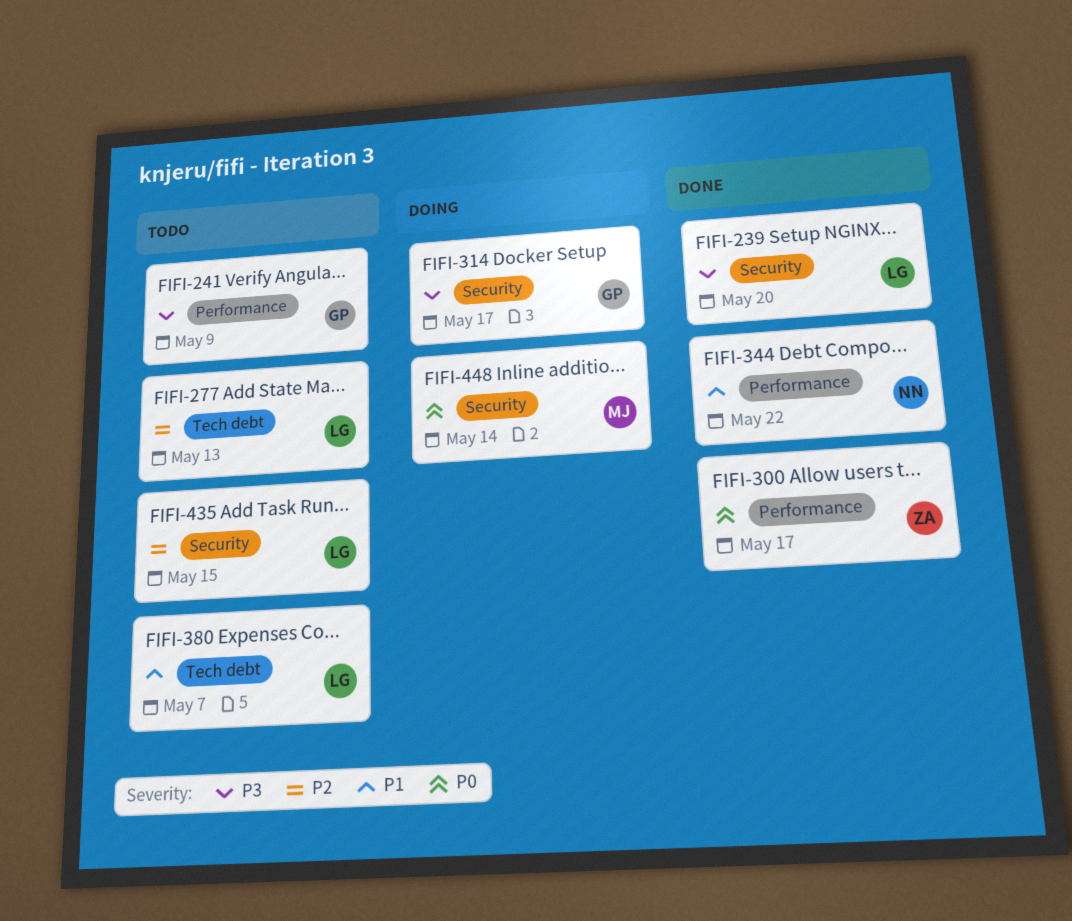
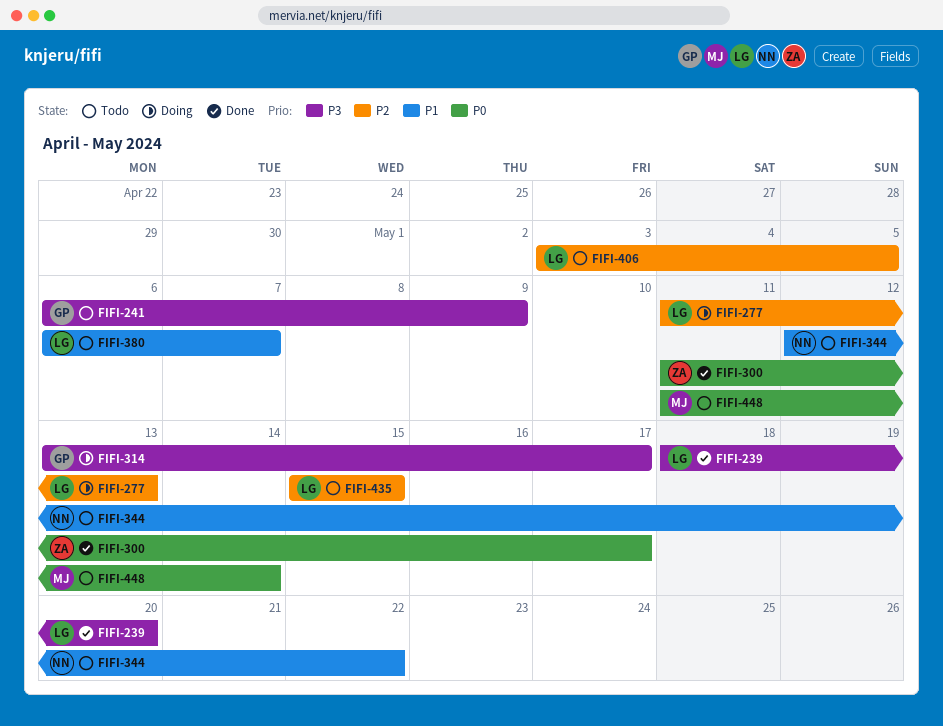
FIFI-277, status: Todo -> Doing
FIFI-344, status: Done -> Todo
FIFI-406: none -> present
FIFI-448, status: Doing -> Todo

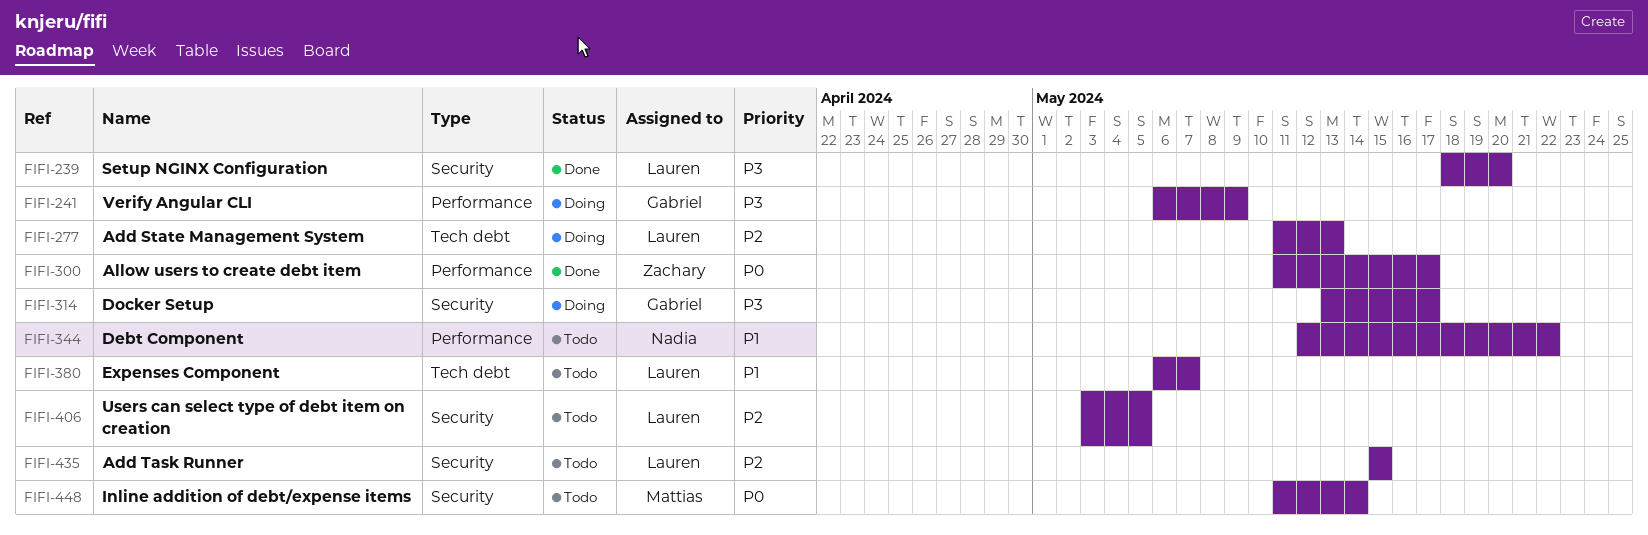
FIFI-241, status: Todo -> Doing

